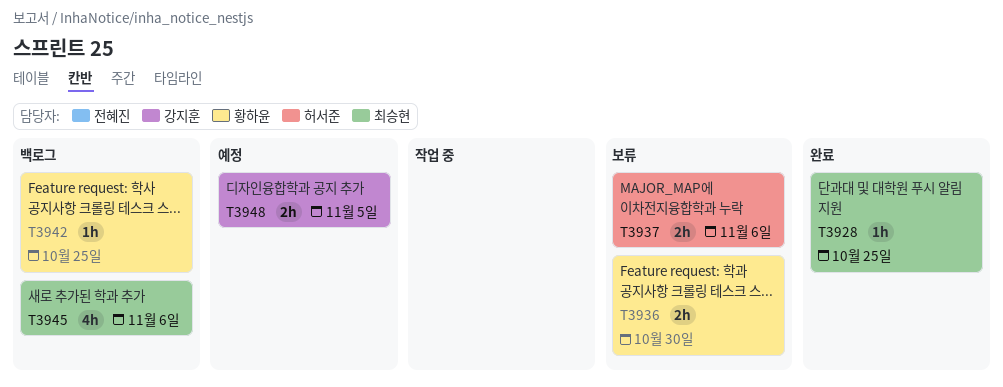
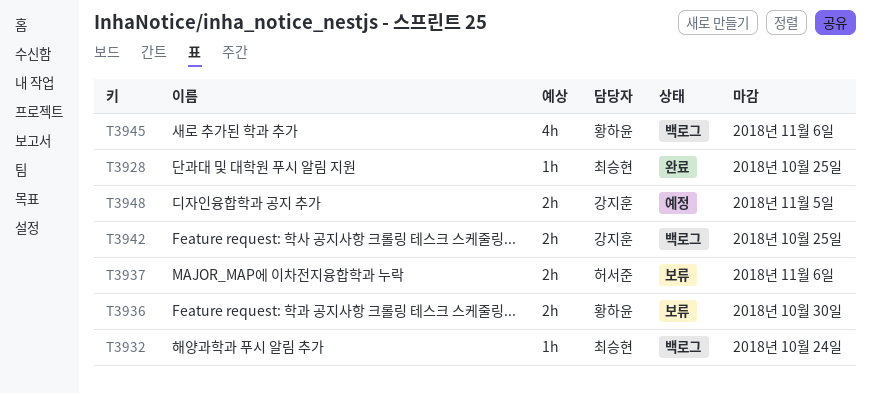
T3932: none -> present
T3942, owner: 황하윤 -> 강지훈
T3942, estimate: 1h -> 2h
T3945, owner: 최승현 -> 황하윤

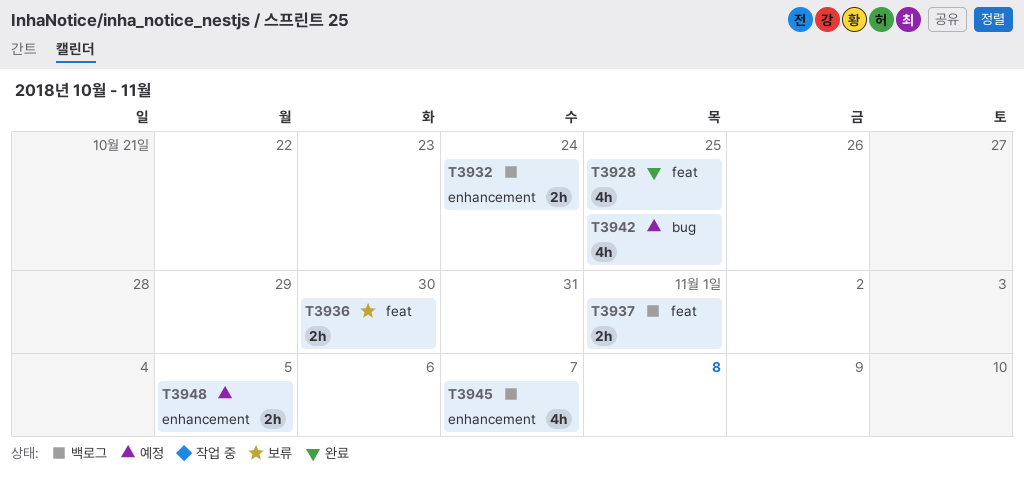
T3928, estimate: 1h -> 4h
T3932, estimate: 1h -> 2h
T3937, status: 보류 -> 백로그
T3937, due: Nov 6 -> Nov 1
T3942, status: 백로그 -> 예정
T3942, estimate: 2h -> 4h
T3945, due: Nov 6 -> Nov 7

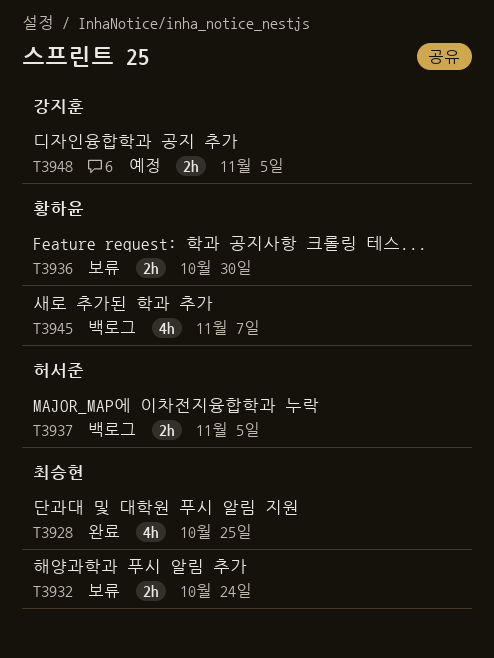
T3932, status: 백로그 -> 보류
T3937, due: Nov 1 -> Nov 5
T3942: present -> none

